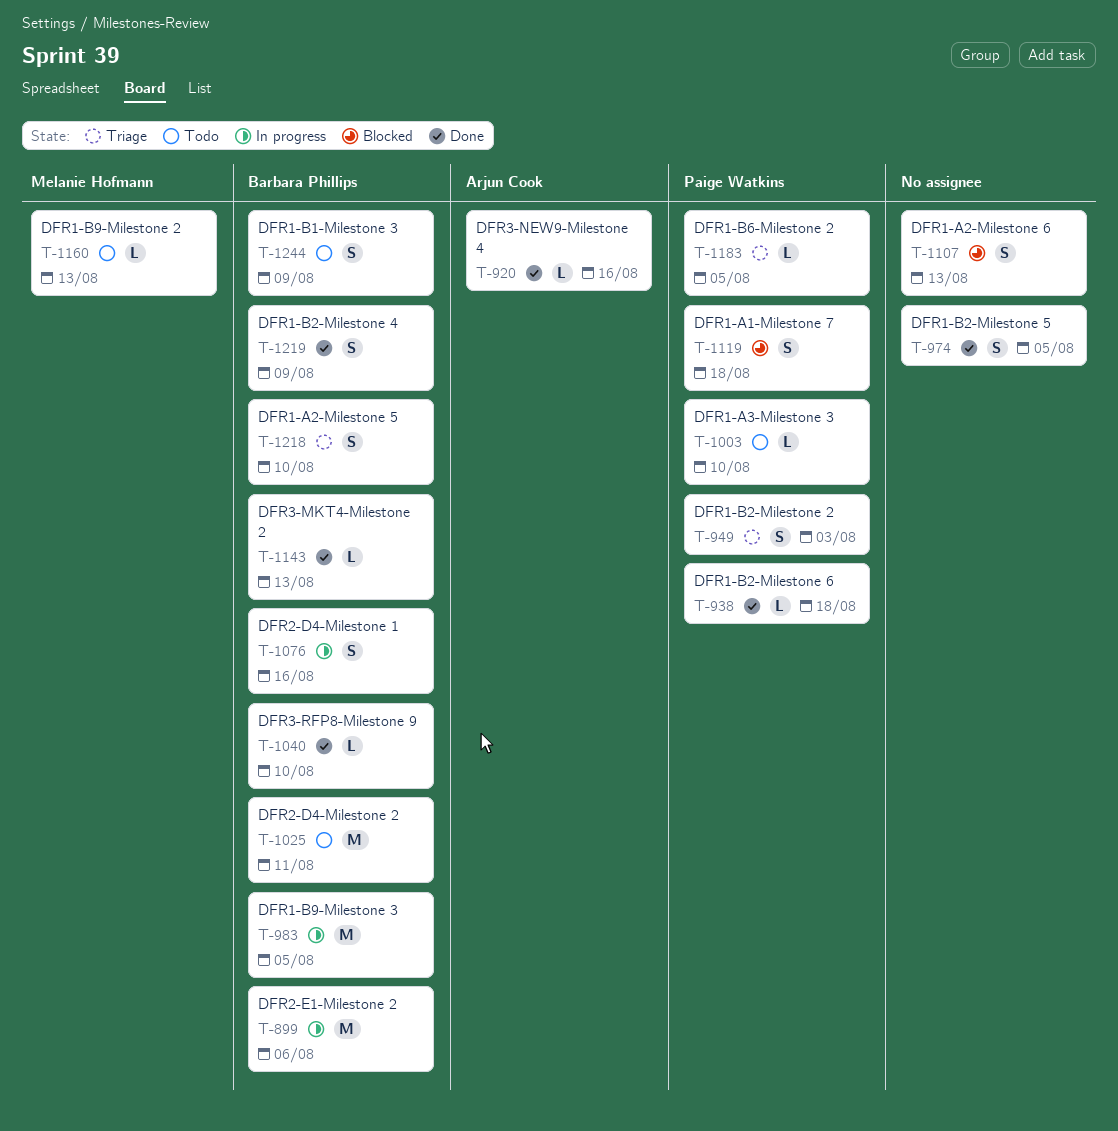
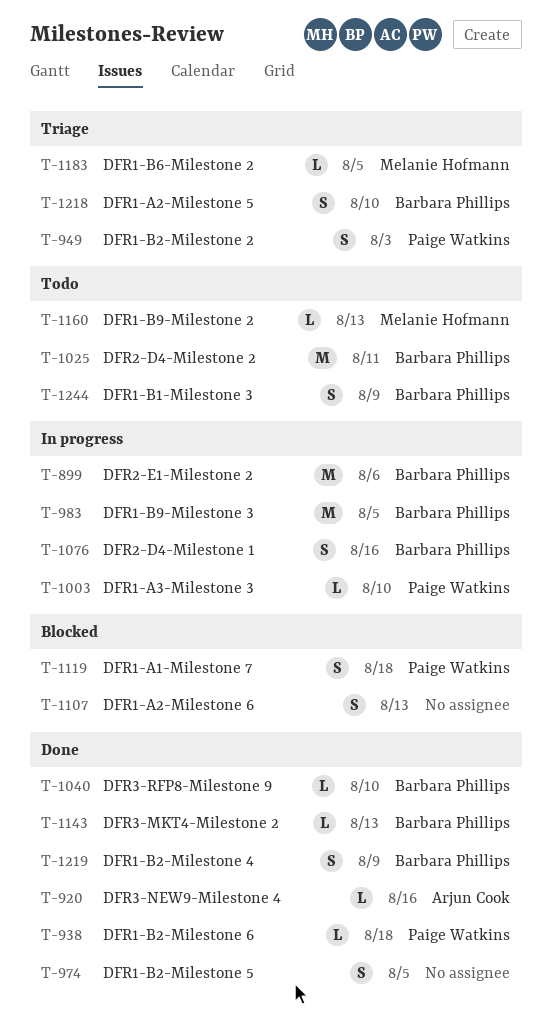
T-1003, status: Todo -> In progress
T-1183, owner: Paige Watkins -> Melanie Hofmann

